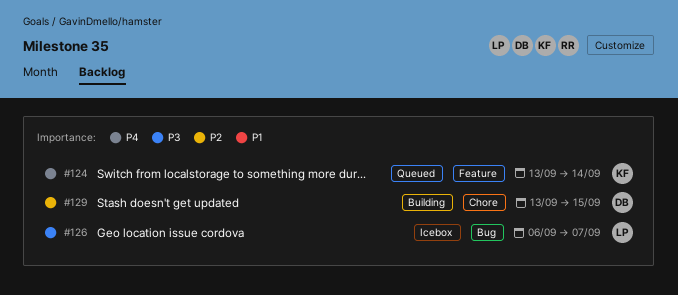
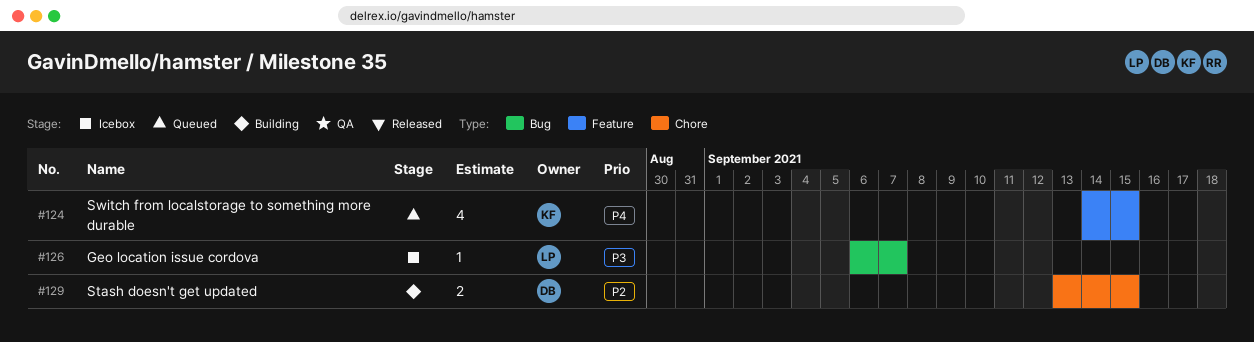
#124, start: Sep 13 -> Sep 14
#124, due: Sep 14 -> Sep 15

